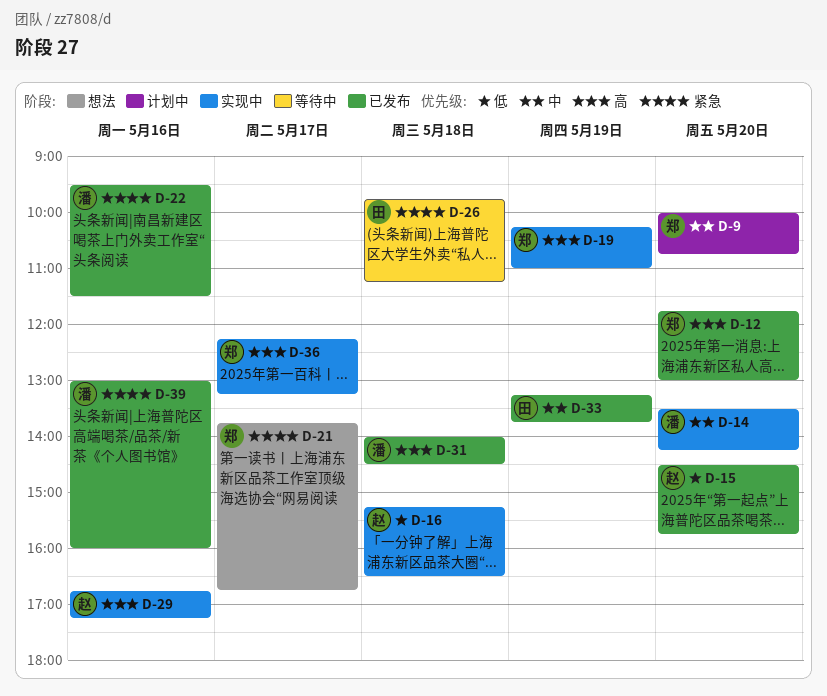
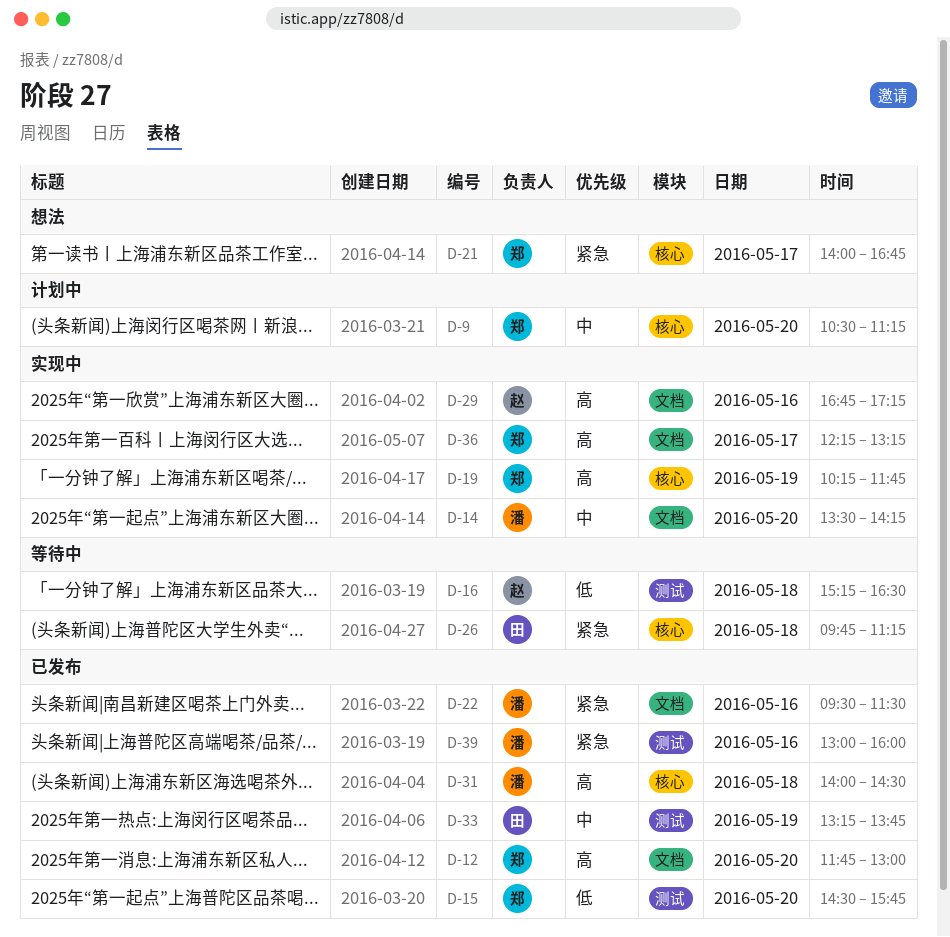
D-9, begins: 10:00 -> 10:30
D-9, ends: 10:45 -> 11:15
D-15, owner: 赵 -> 郑
D-16, status: 实现中 -> 等待中
D-19, ends: 11:00 -> 11:45
D-21, begins: 13:45 -> 14:00

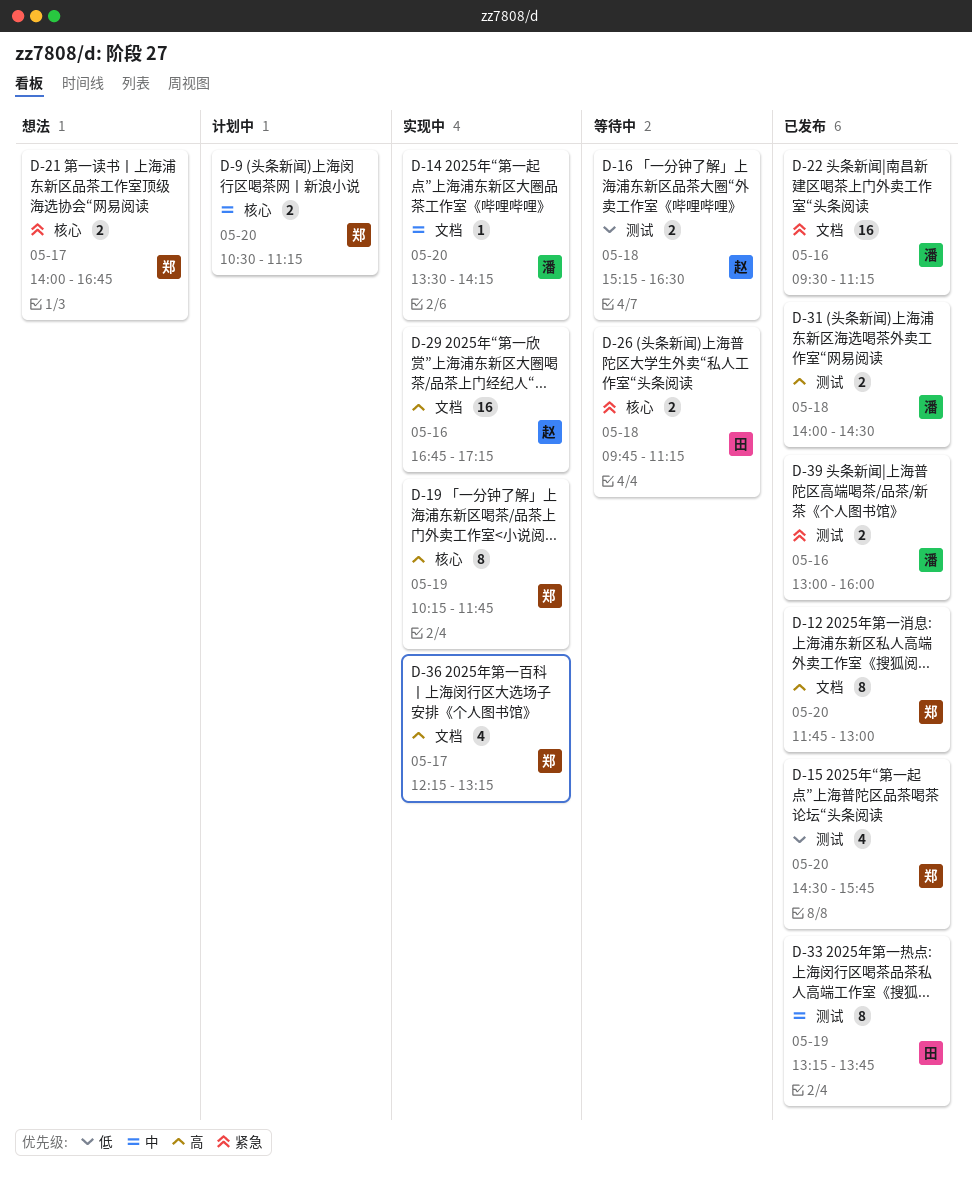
D-22, ends: 11:30 -> 11:15
D-31, label: 核心 -> 测试

